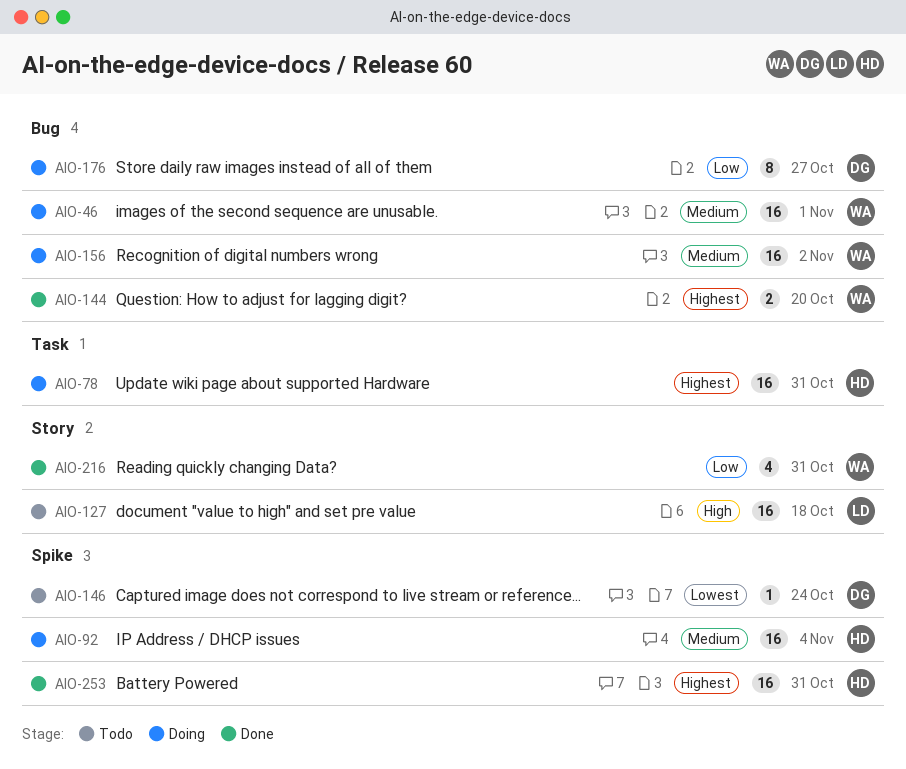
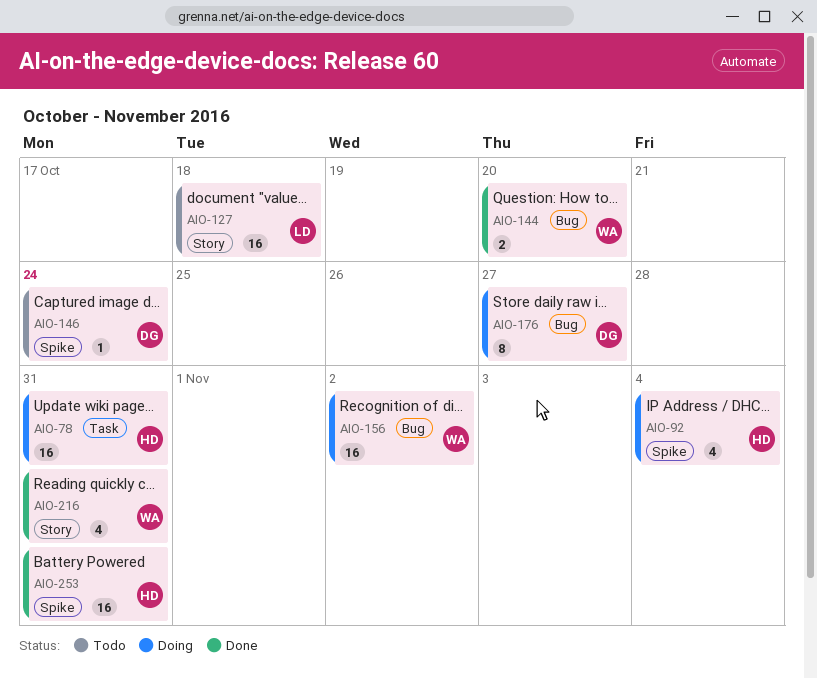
AIO-46: present -> none
AIO-92, estimate: 16 -> 4

